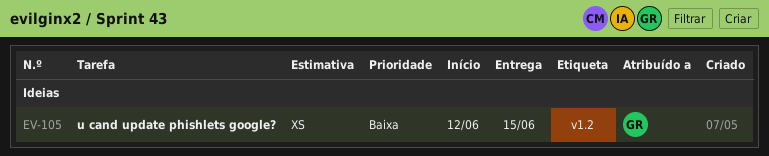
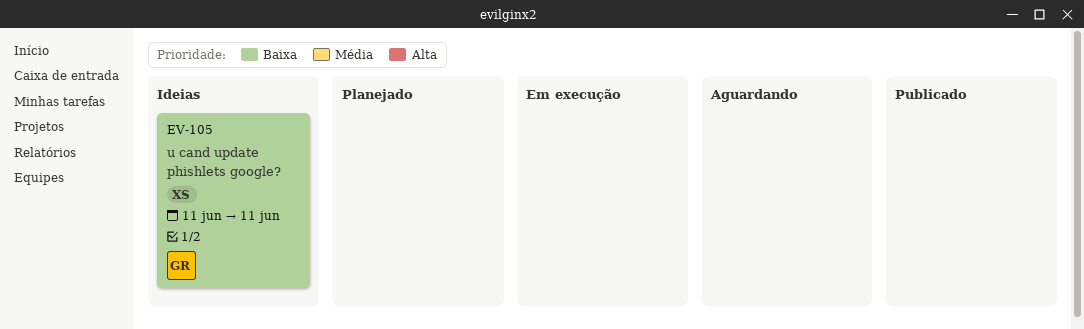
EV-105, start: Jun 12 -> Jun 11
EV-105, due: Jun 15 -> Jun 11

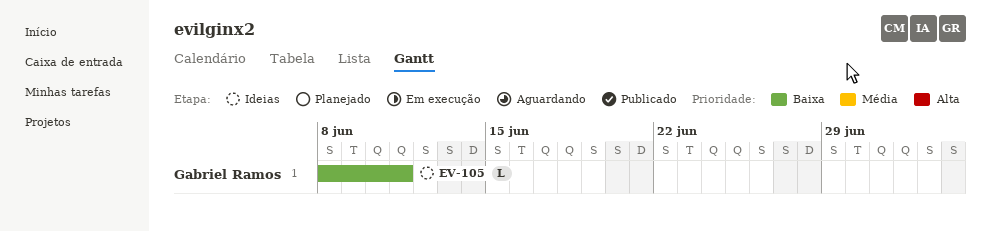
EV-105, estimate: XS -> L
EV-105, start: Jun 11 -> Jun 8

